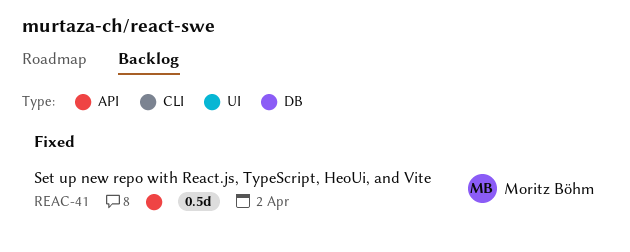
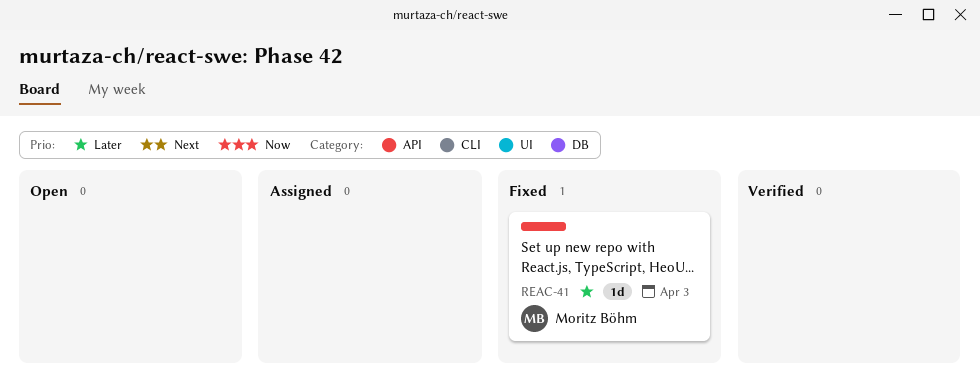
REAC-41, estimate: 0.5d -> 1d
REAC-41, due: Apr 2 -> Apr 3

